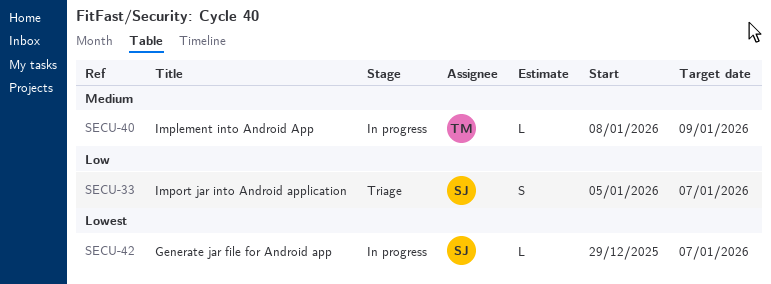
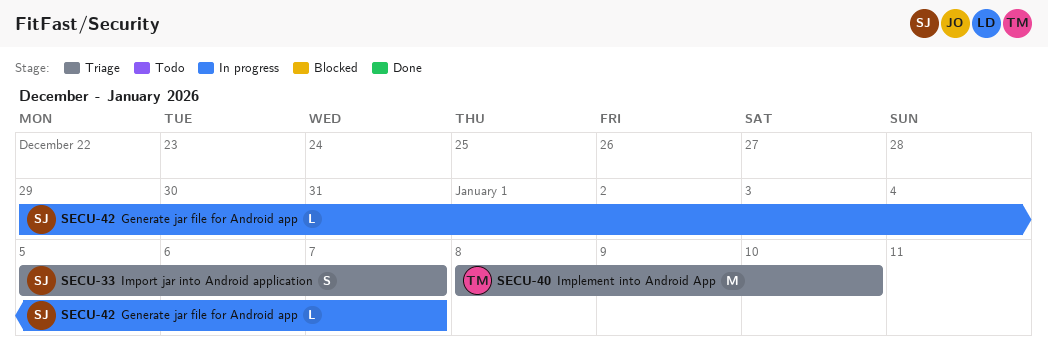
SECU-40, status: In progress -> Triage
SECU-40, estimate: L -> M
SECU-40, due: Jan 9 -> Jan 10

